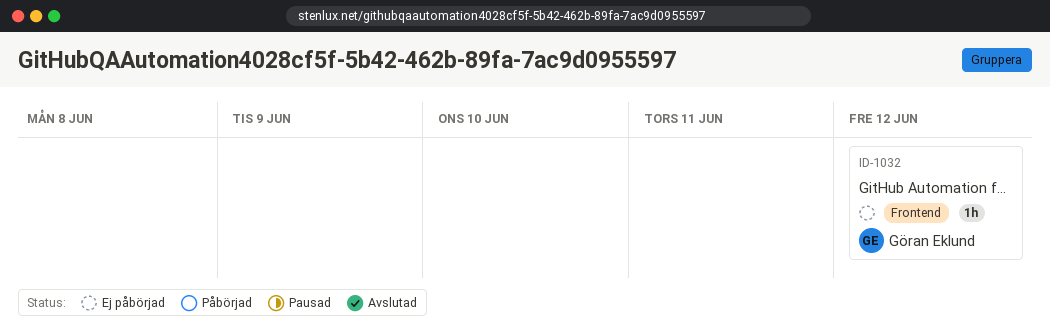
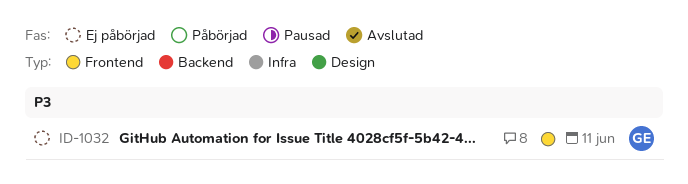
ID-1032, due: Jun 12 -> Jun 11

